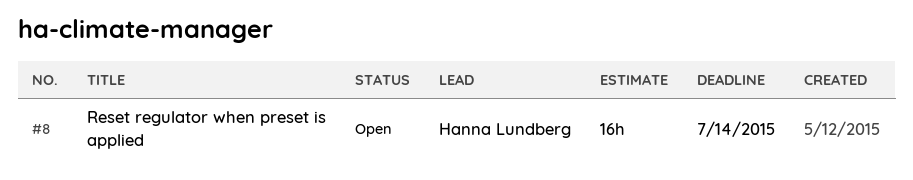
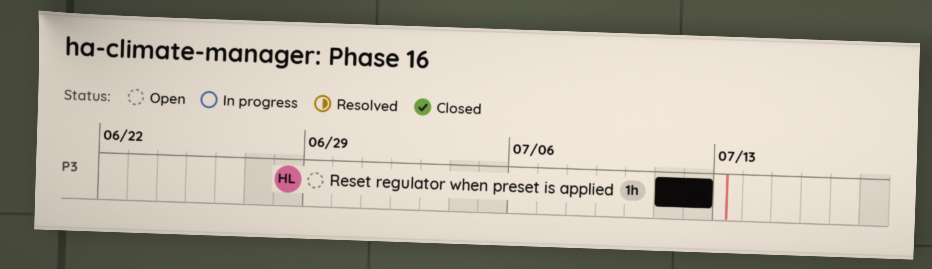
Reset regulator when preset is applied, estimate: 16h -> 1h
Reset regulator when preset is applied, due: Jul 14 -> Jul 12

